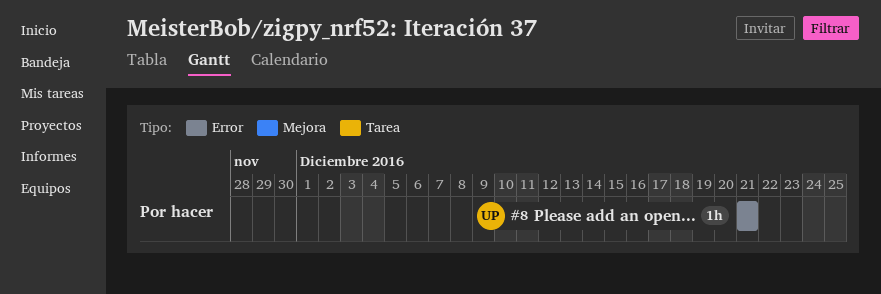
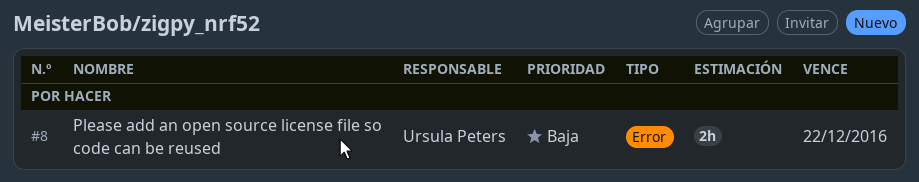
#8, estimate: 1h -> 2h
#8, due: Dec 21 -> Dec 22

